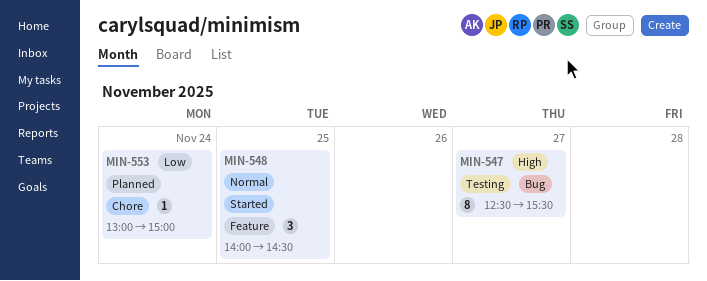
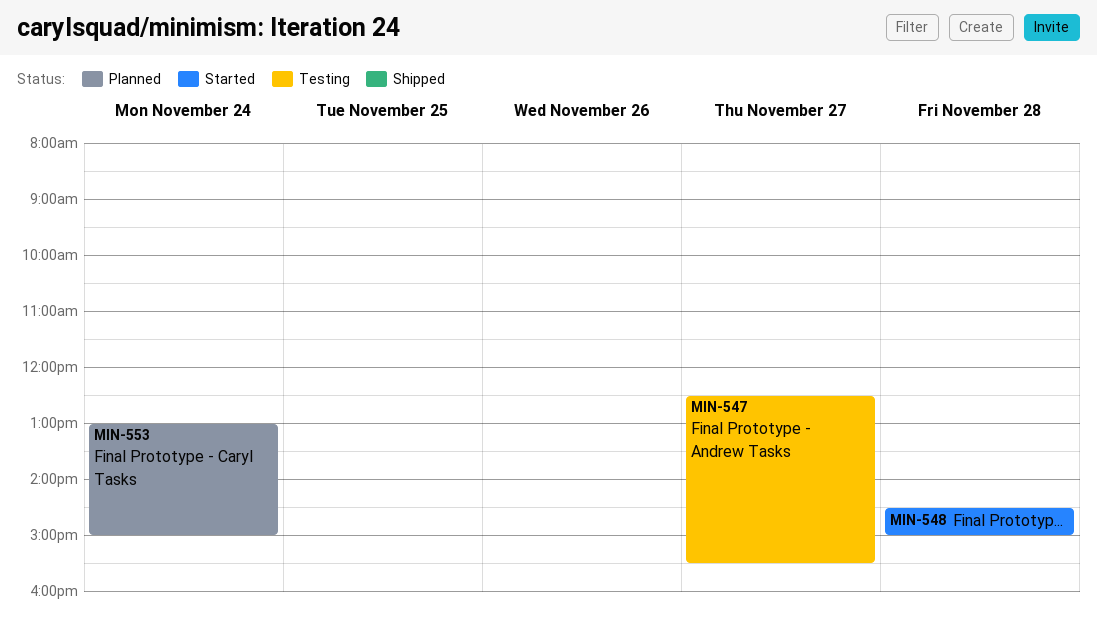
MIN-548, day: Nov 25 -> Nov 28
MIN-548, begins: 14:00 -> 14:30
MIN-548, ends: 14:30 -> 15:00

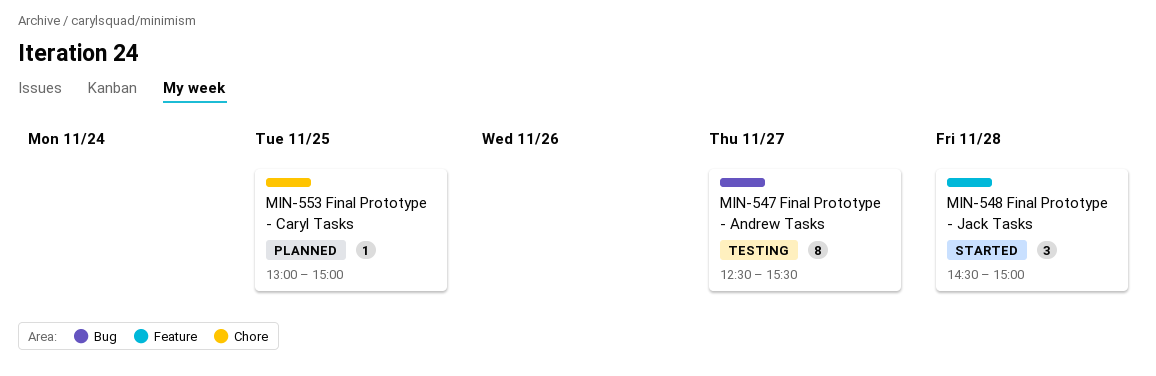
MIN-553, day: Nov 24 -> Nov 25

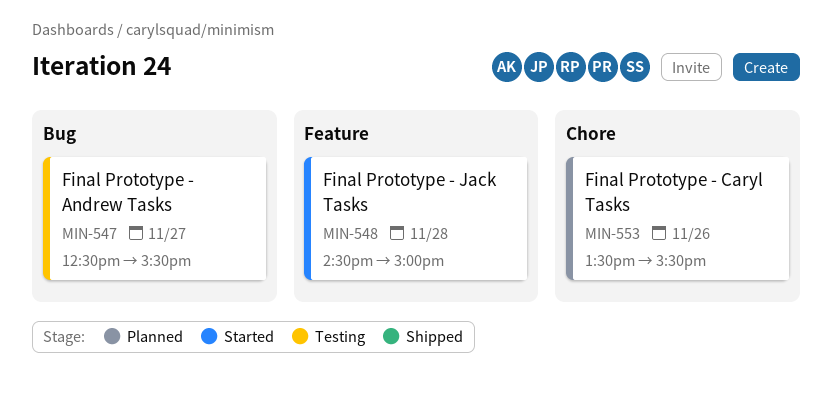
MIN-553, day: Nov 25 -> Nov 26
MIN-553, begins: 13:00 -> 13:30
MIN-553, ends: 15:00 -> 15:30

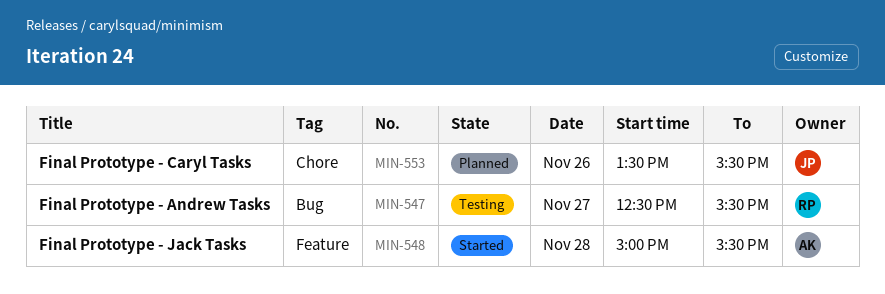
MIN-548, begins: 14:30 -> 15:00
MIN-548, ends: 15:00 -> 15:30

